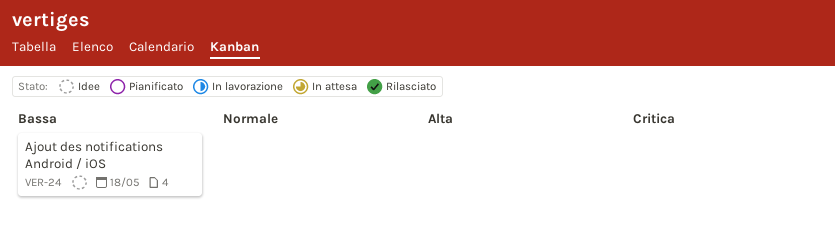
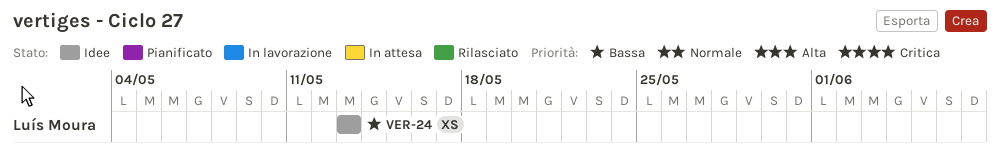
VER-24, due: May 18 -> May 13

